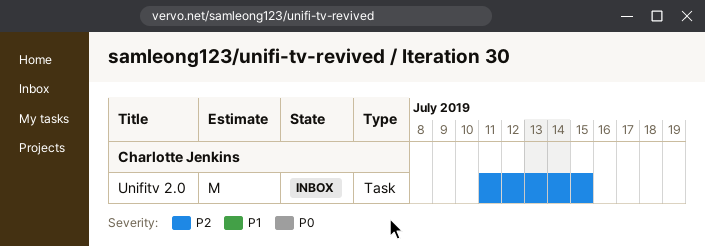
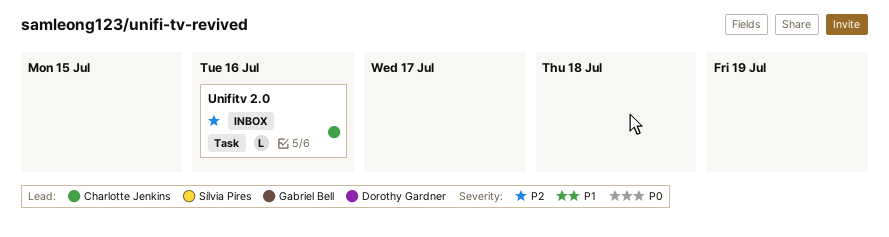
Unifitv 2.0, estimate: M -> L
Unifitv 2.0, due: Jul 15 -> Jul 16

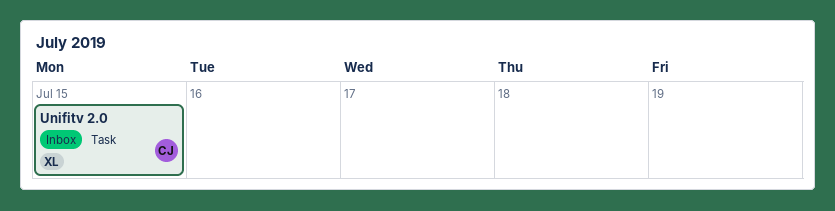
Unifitv 2.0, estimate: L -> XL
Unifitv 2.0, due: Jul 16 -> Jul 15

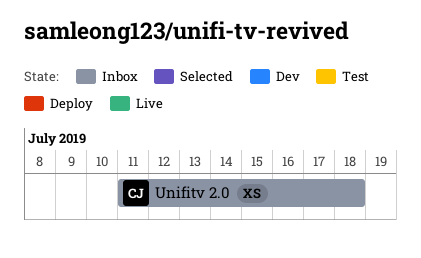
Unifitv 2.0, estimate: XL -> XS
Unifitv 2.0, due: Jul 15 -> Jul 18

